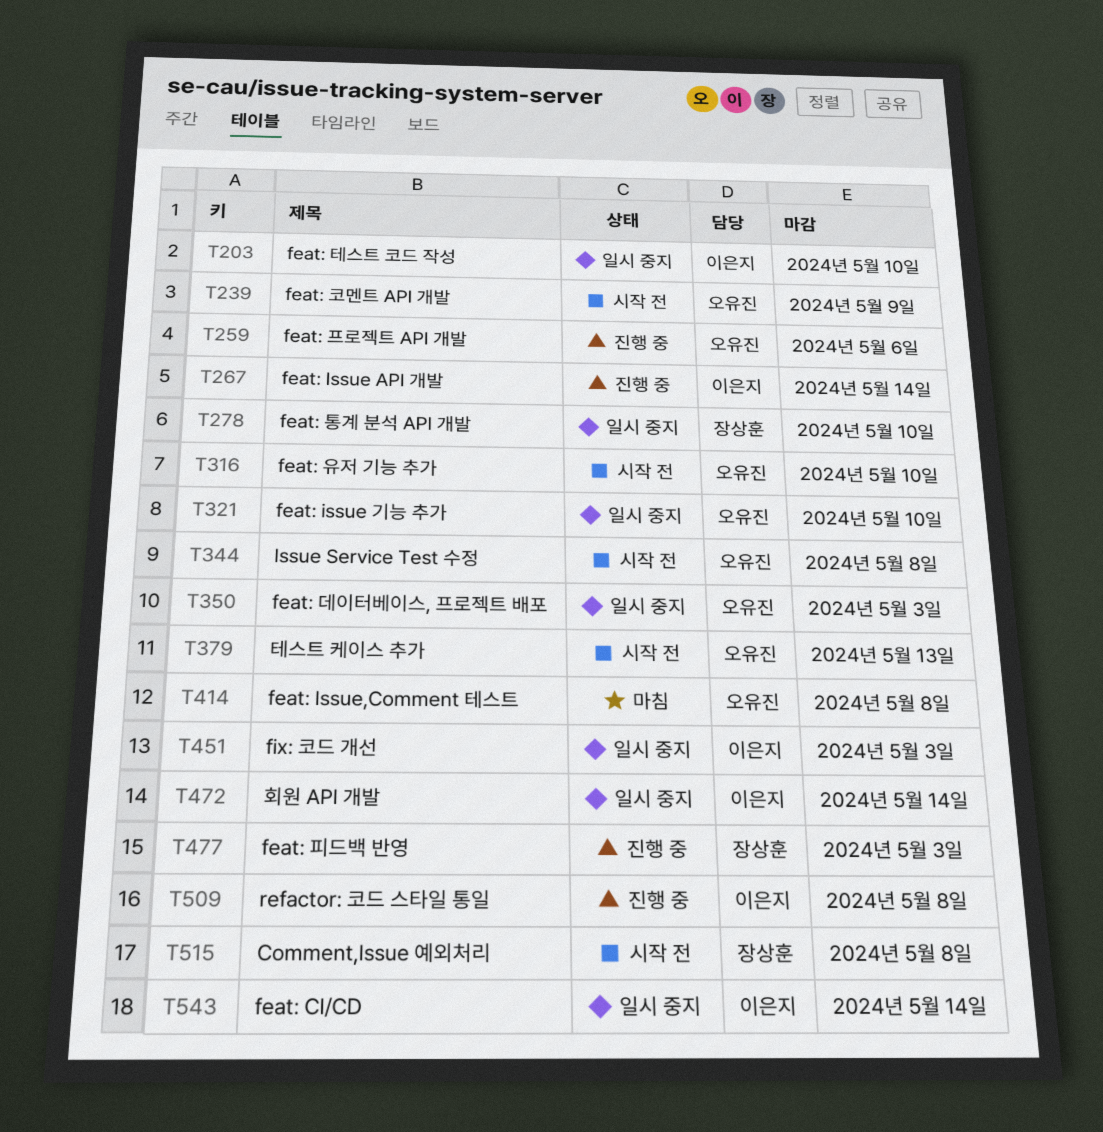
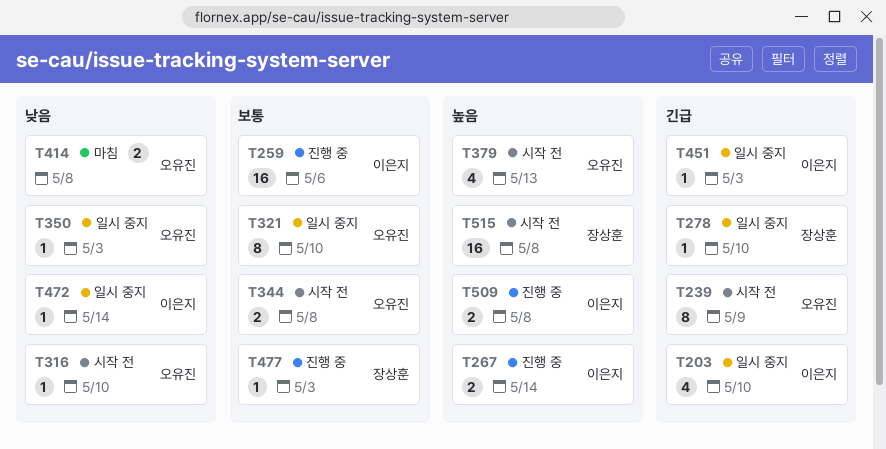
T259, owner: 오유진 -> 이은지
T543: present -> none

